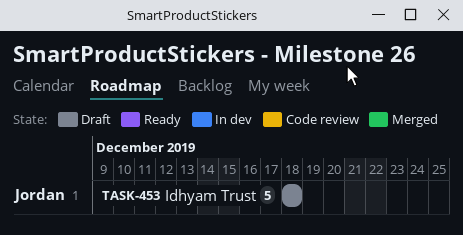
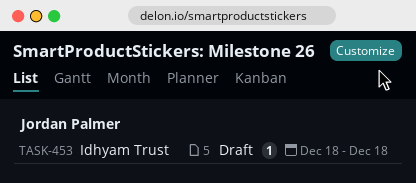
TASK-453, estimate: 5 -> 1

